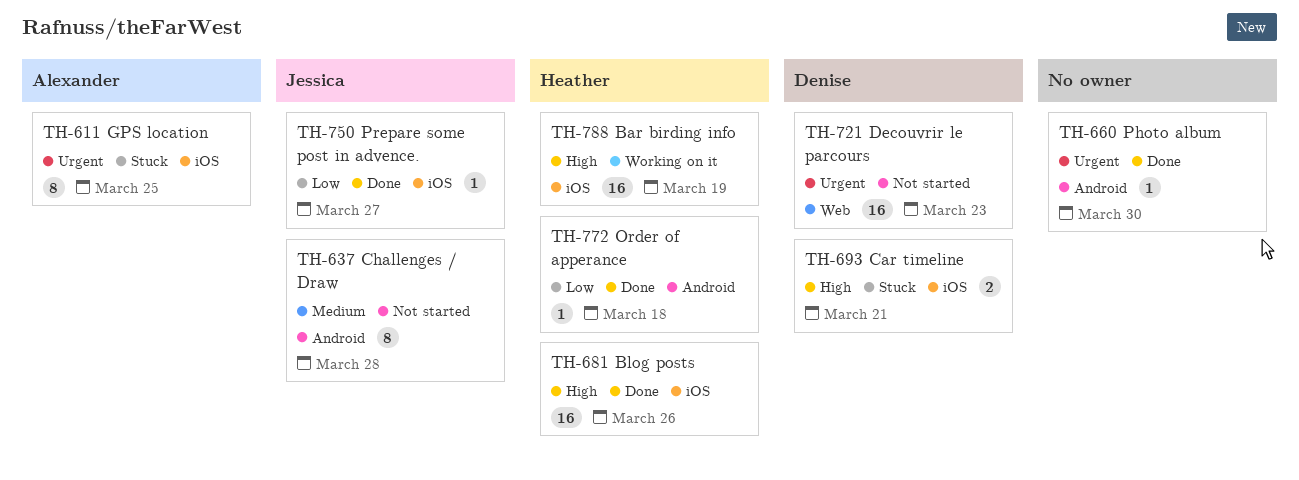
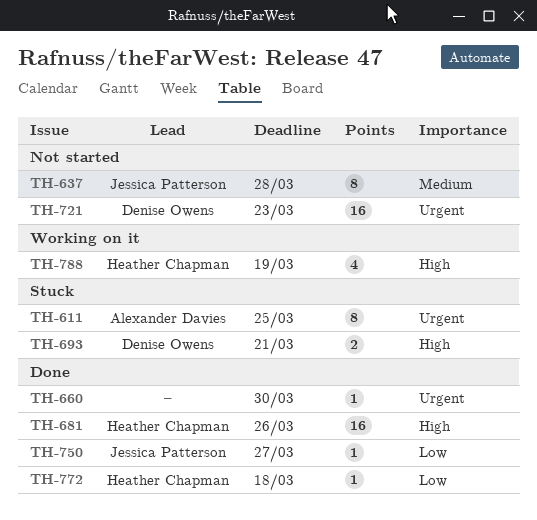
TH-788, estimate: 16 -> 4

